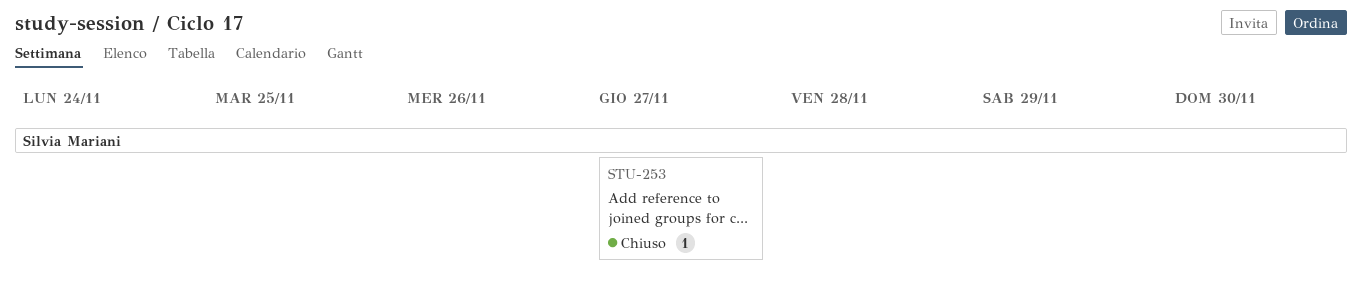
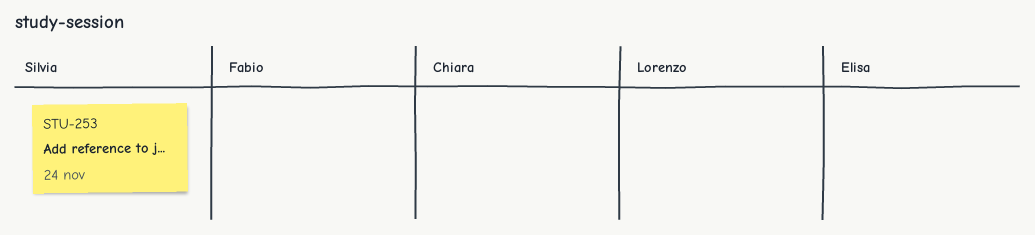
STU-253, due: Nov 27 -> Nov 24

